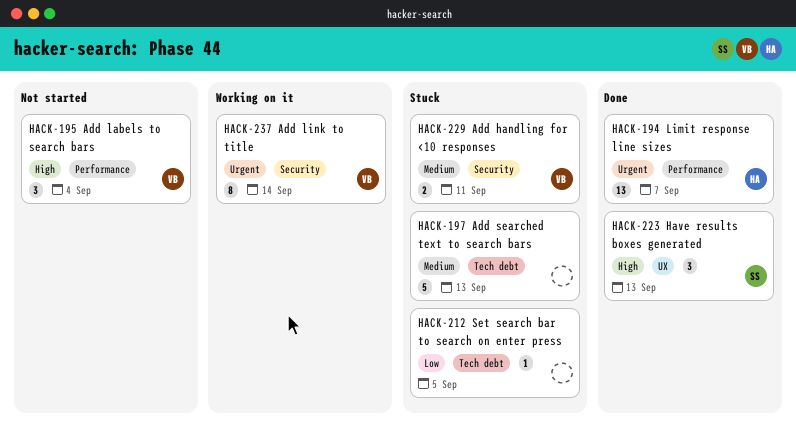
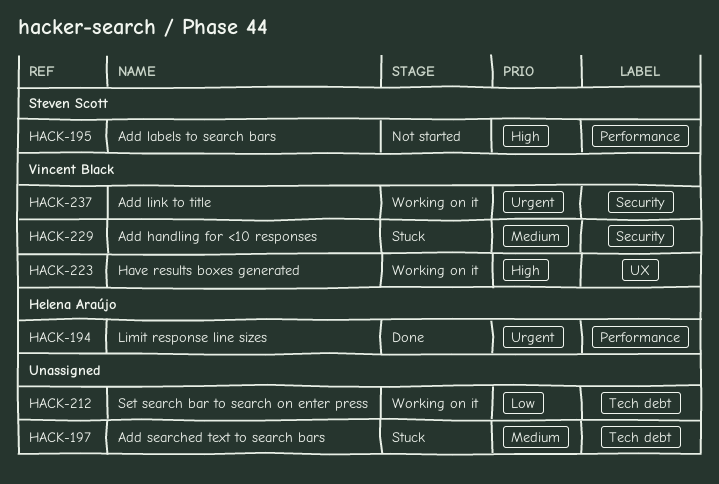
HACK-195, owner: Vincent Black -> Steven Scott
HACK-212, status: Stuck -> Working on it
HACK-223, status: Done -> Working on it
HACK-223, owner: Steven Scott -> Vincent Black

